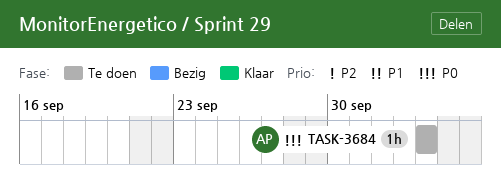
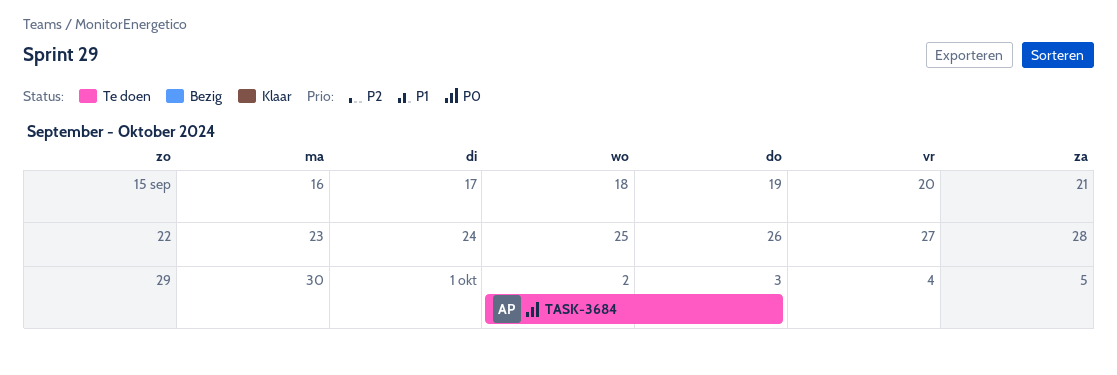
TASK-3684, start: Oct 4 -> Oct 2
TASK-3684, due: Oct 4 -> Oct 3

